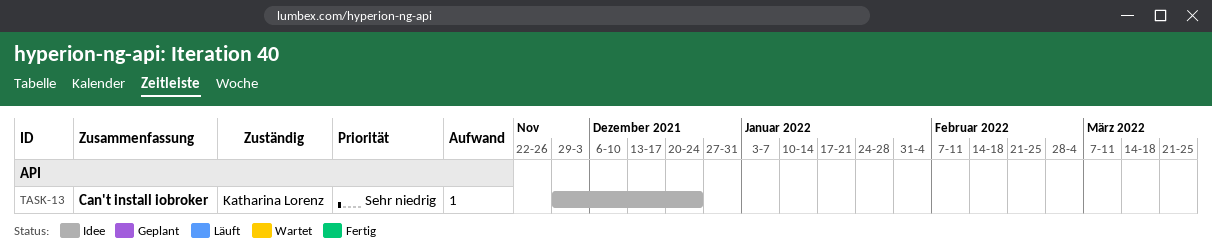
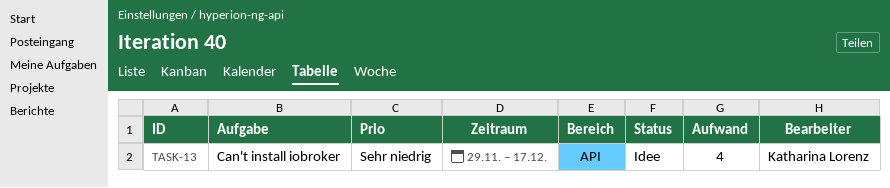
TASK-13, estimate: 1 -> 4
TASK-13, due: Dec 24 -> Dec 17

